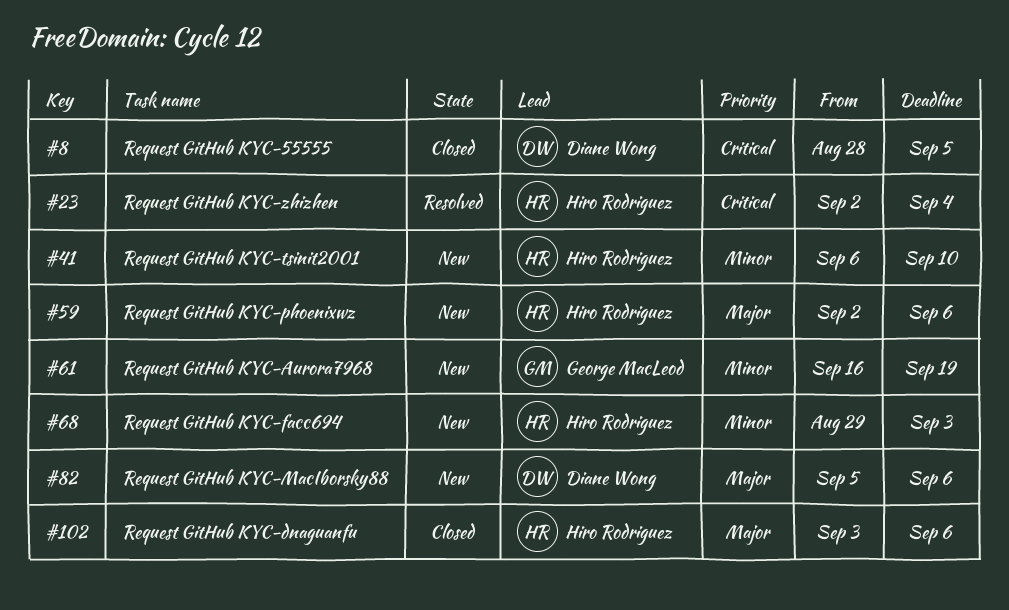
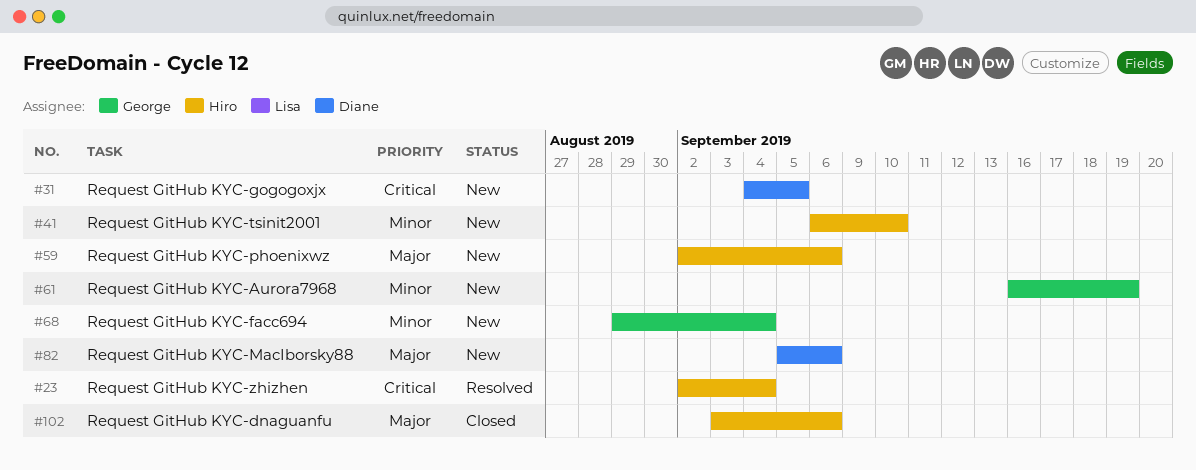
#8: present -> none
#31: none -> present
#68, owner: Hiro Rodriguez -> George MacLeod
#68, due: Sep 3 -> Sep 4

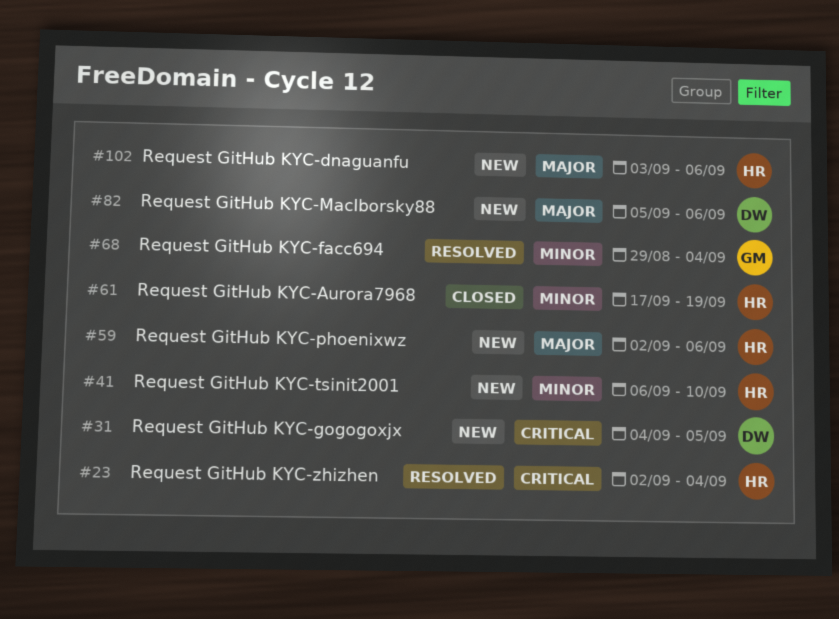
#61, status: New -> Closed
#61, owner: George -> Hiro
#61, start: Sep 16 -> Sep 17
#68, status: New -> Resolved
#102, status: Closed -> New

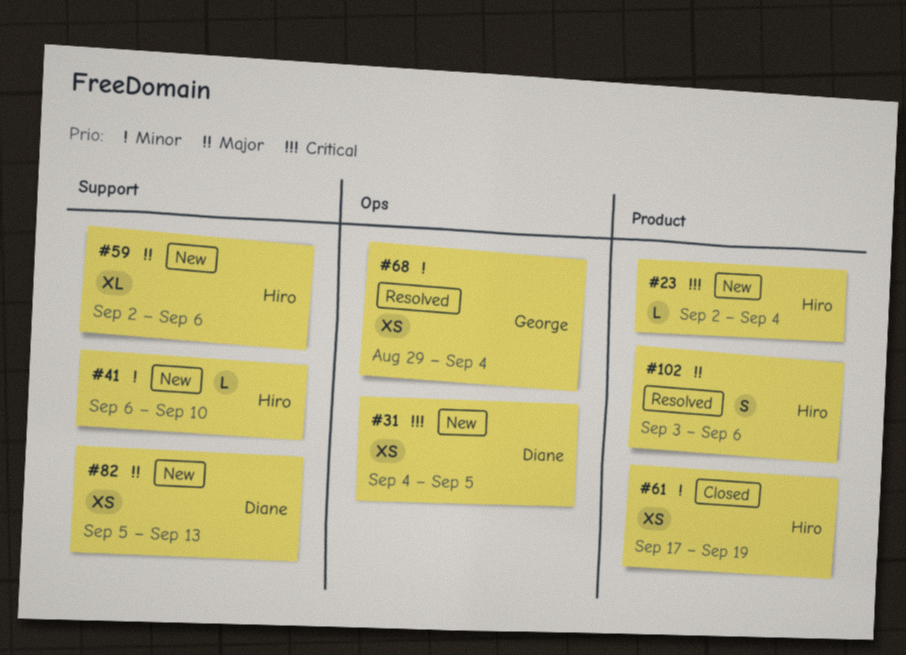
#23, status: Resolved -> New
#82, due: Sep 6 -> Sep 13
#102, status: New -> Resolved

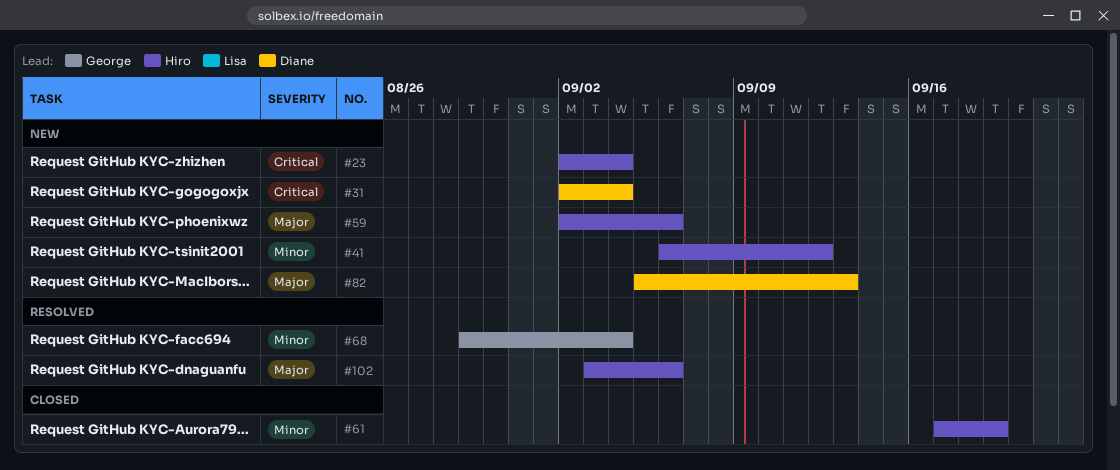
#31, start: Sep 4 -> Sep 2
#31, due: Sep 5 -> Sep 4
#41, due: Sep 10 -> Sep 12

